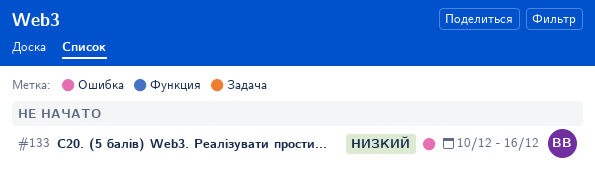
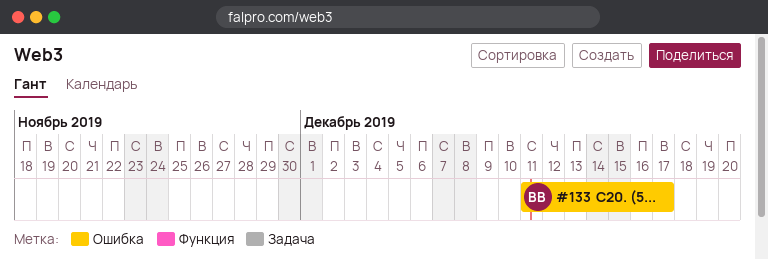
#133, start: Dec 10 -> Dec 11
#133, due: Dec 16 -> Dec 17

